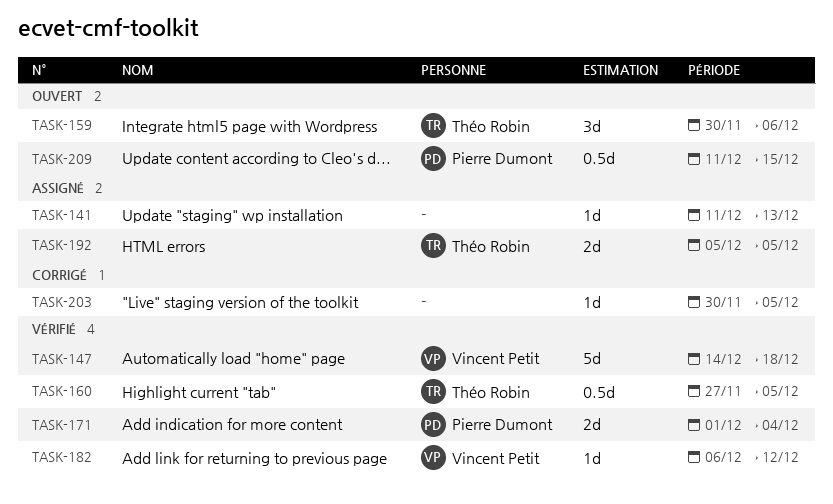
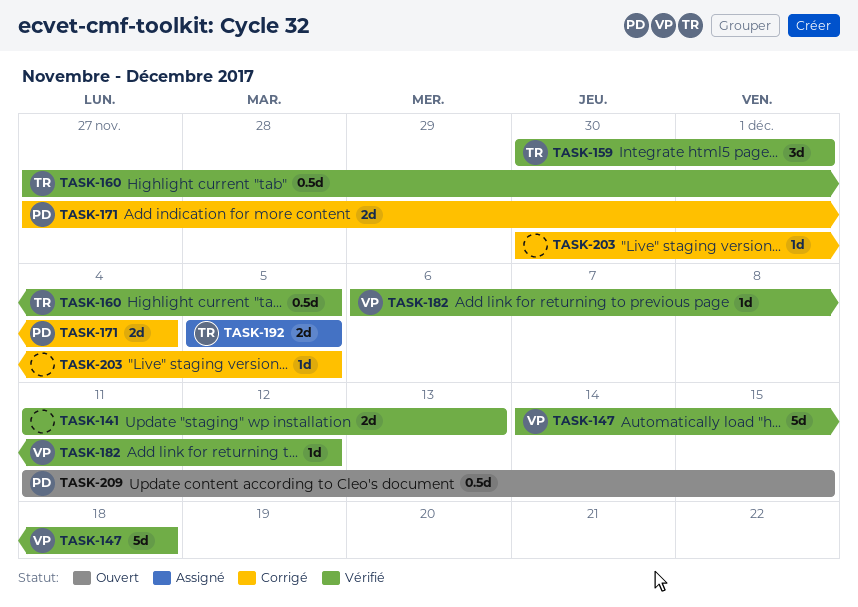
TASK-141, status: Assigné -> Vérifié
TASK-141, estimate: 1d -> 2d
TASK-159, status: Ouvert -> Vérifié
TASK-159, due: Dec 6 -> Dec 1
TASK-171, status: Vérifié -> Corrigé
TASK-171, start: Dec 1 -> Nov 27

